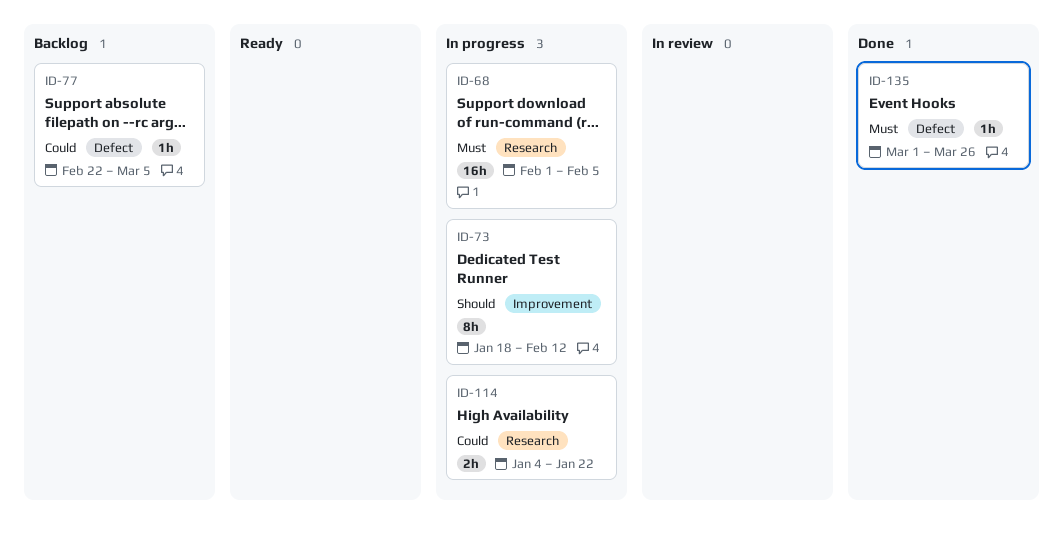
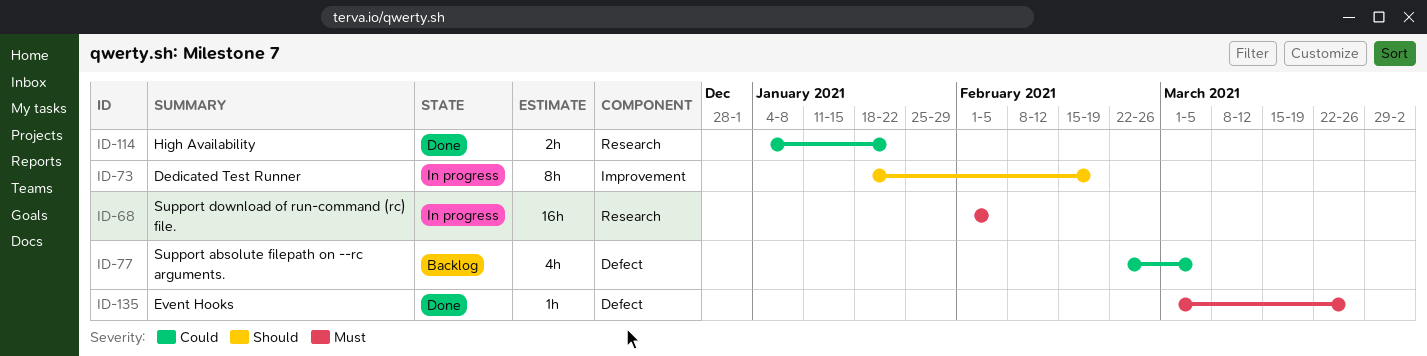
ID-73, due: Feb 12 -> Feb 19
ID-77, estimate: 1h -> 4h
ID-114, status: In progress -> Done

